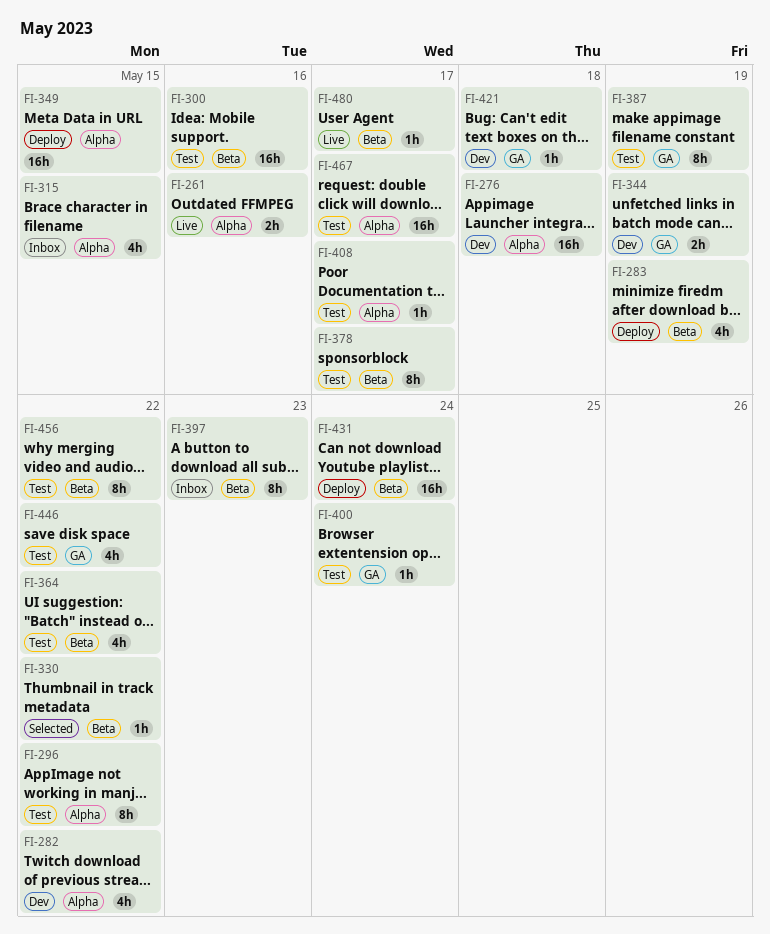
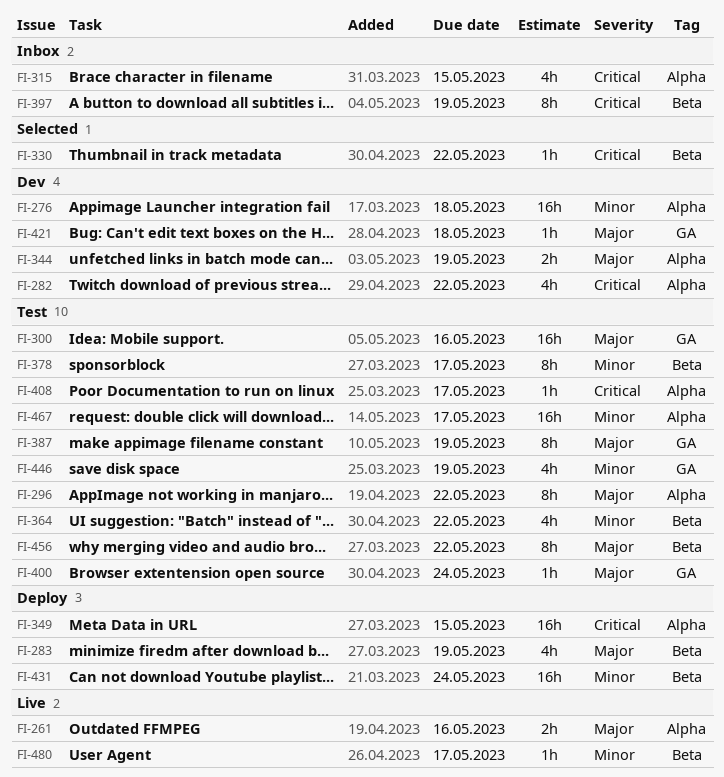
FI-300, label: Beta -> GA
FI-344, label: GA -> Alpha
FI-397, due: May 23 -> May 19
FI-446, due: May 22 -> May 19

